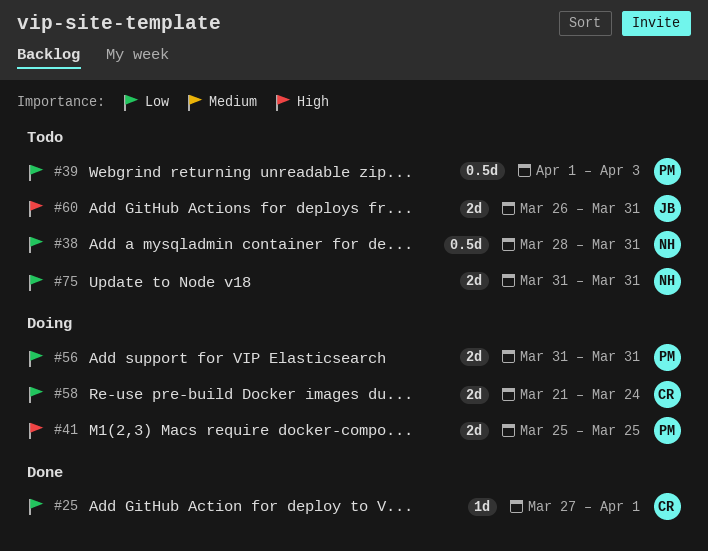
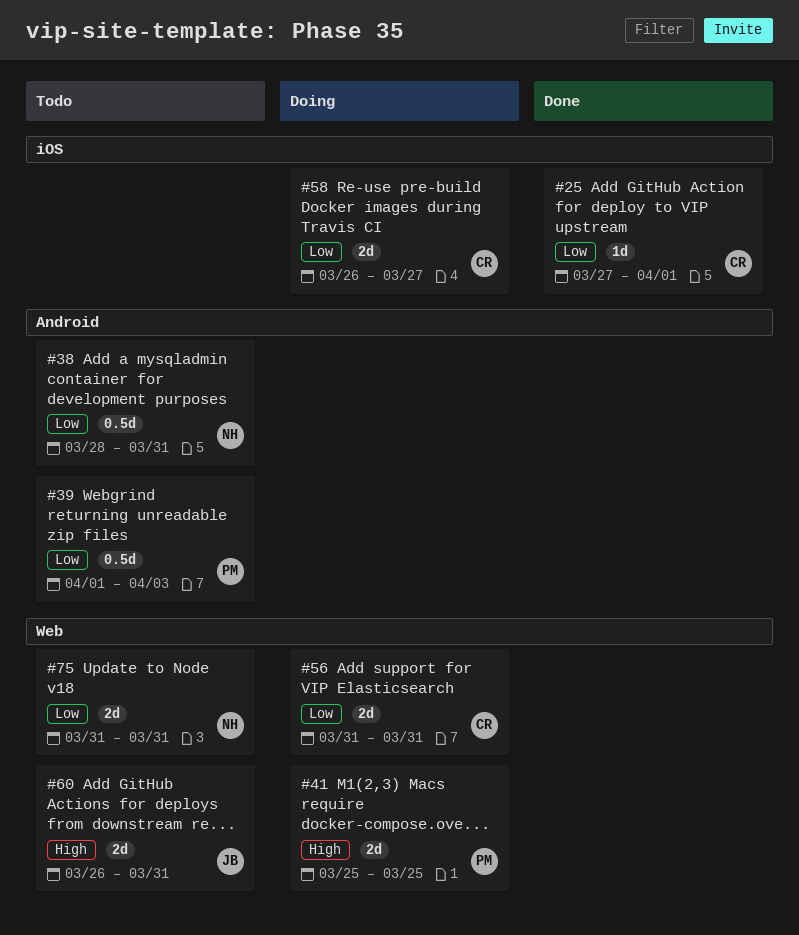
#56, owner: PM -> CR
#58, start: Mar 21 -> Mar 26
#58, due: Mar 24 -> Mar 27

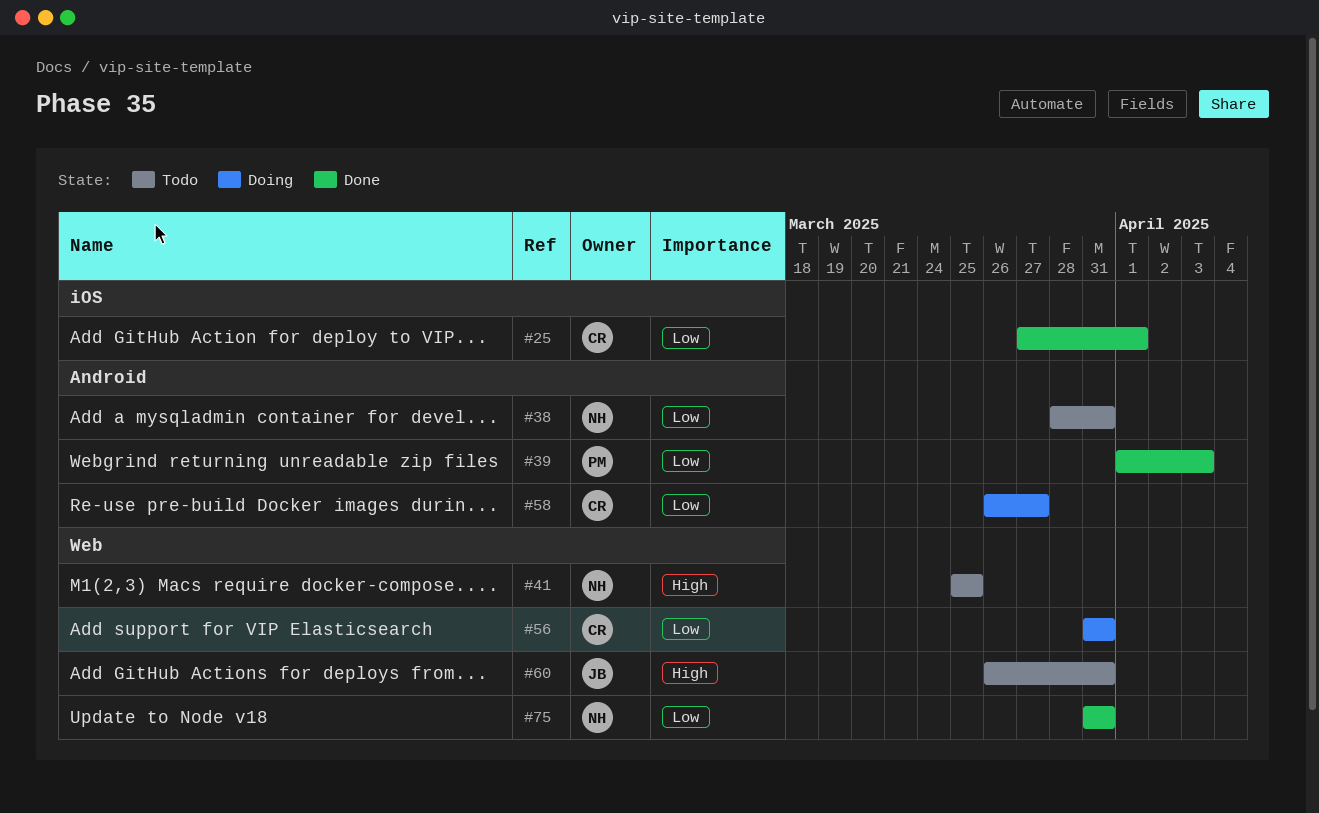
#39, status: Todo -> Done
#41, status: Doing -> Todo
#41, owner: PM -> NH
#58, label: iOS -> Android
#75, status: Todo -> Done

